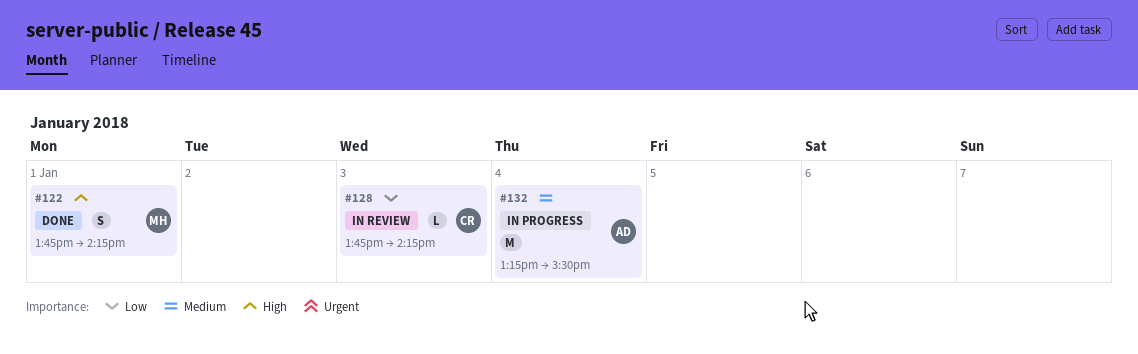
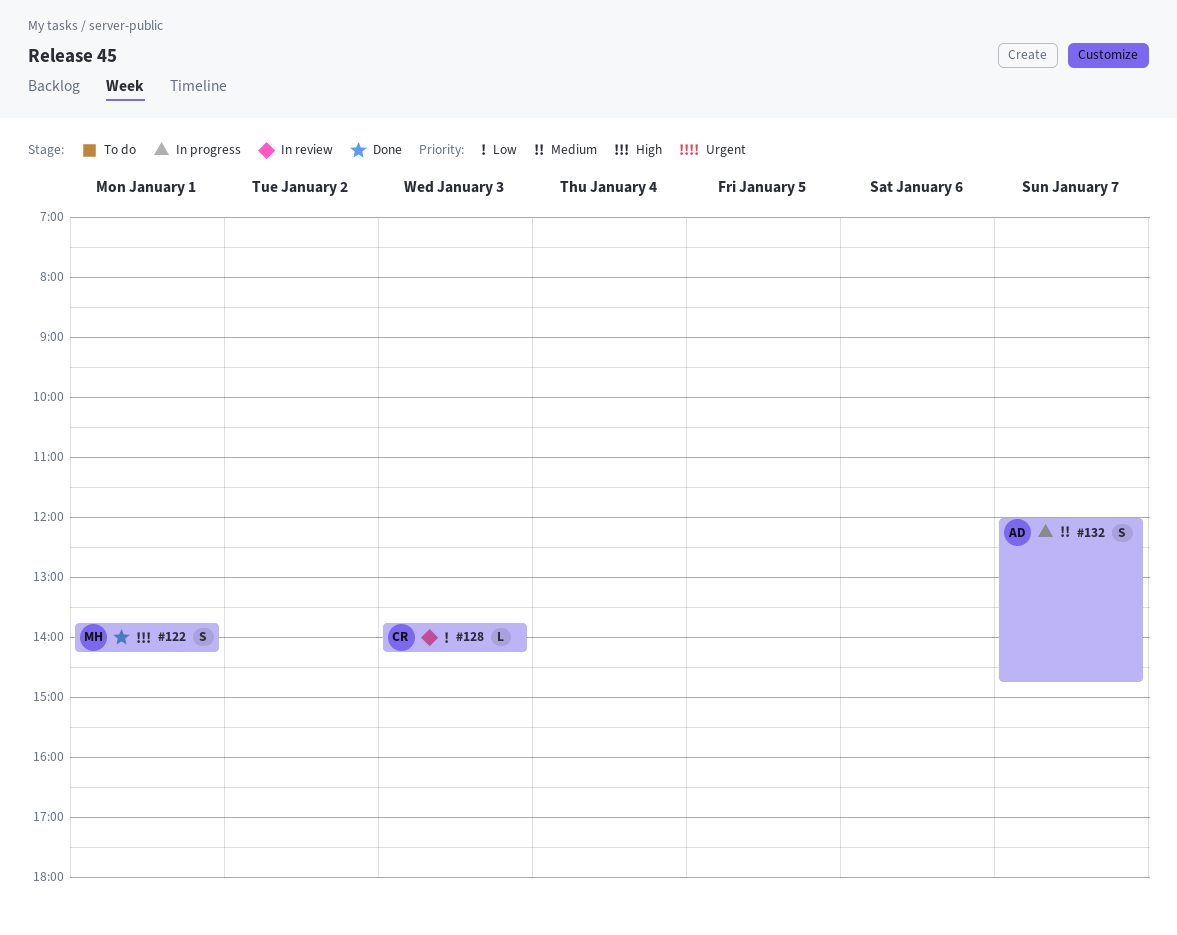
#132, estimate: M -> S
#132, day: Jan 4 -> Jan 7
#132, begins: 13:15 -> 12:00
#132, ends: 15:30 -> 14:45

